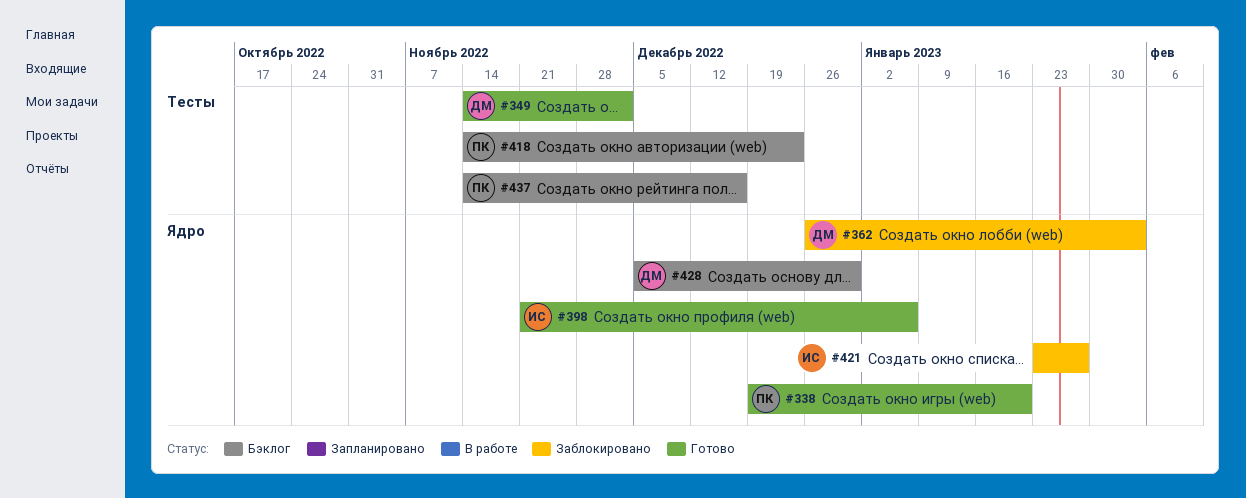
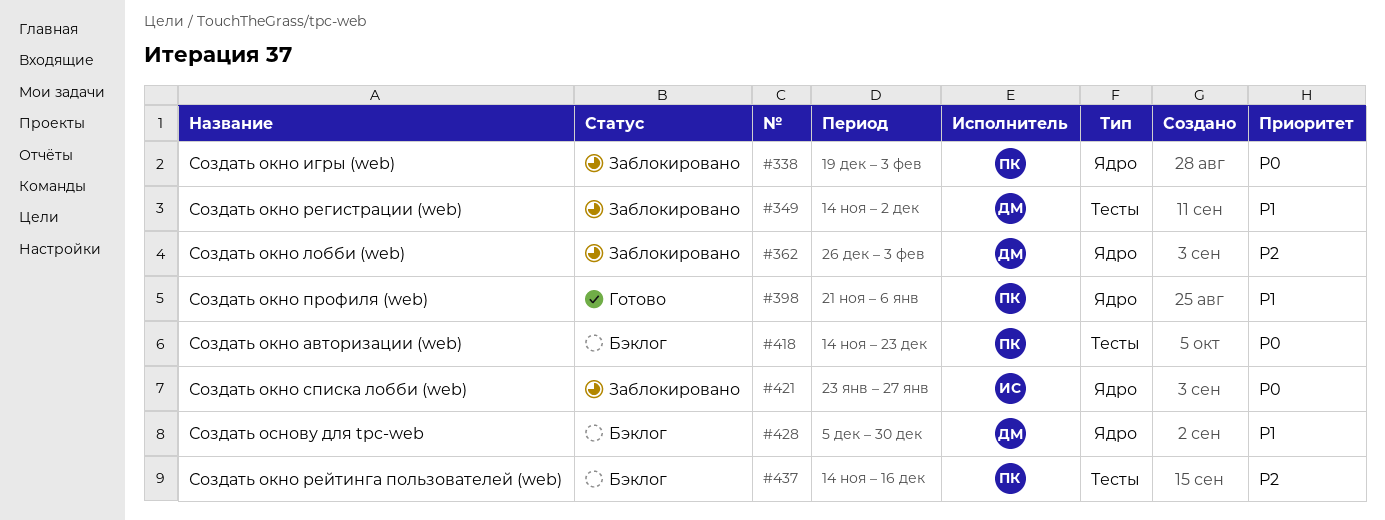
#338, status: Готово -> Заблокировано
#338, due: Jan 20 -> Feb 3
#349, status: Готово -> Заблокировано
#398, owner: ИС -> ПК

